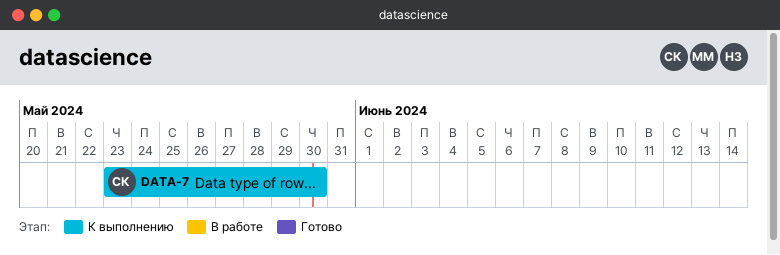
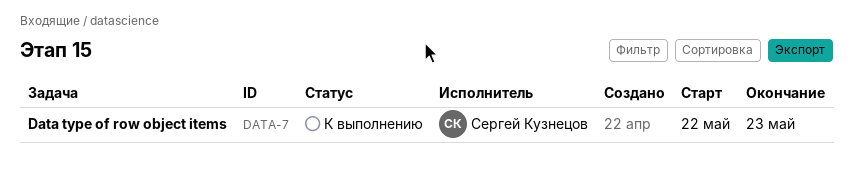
DATA-7, start: May 23 -> May 22
DATA-7, due: May 30 -> May 23

